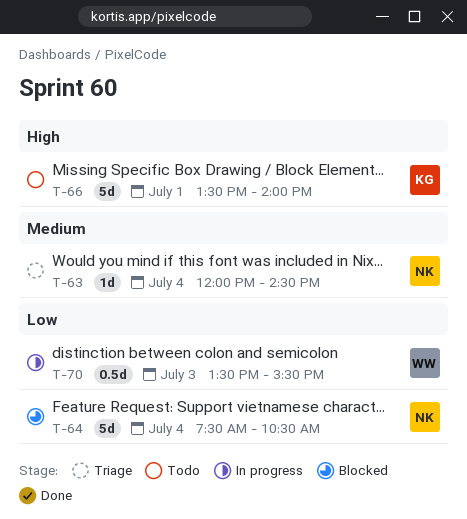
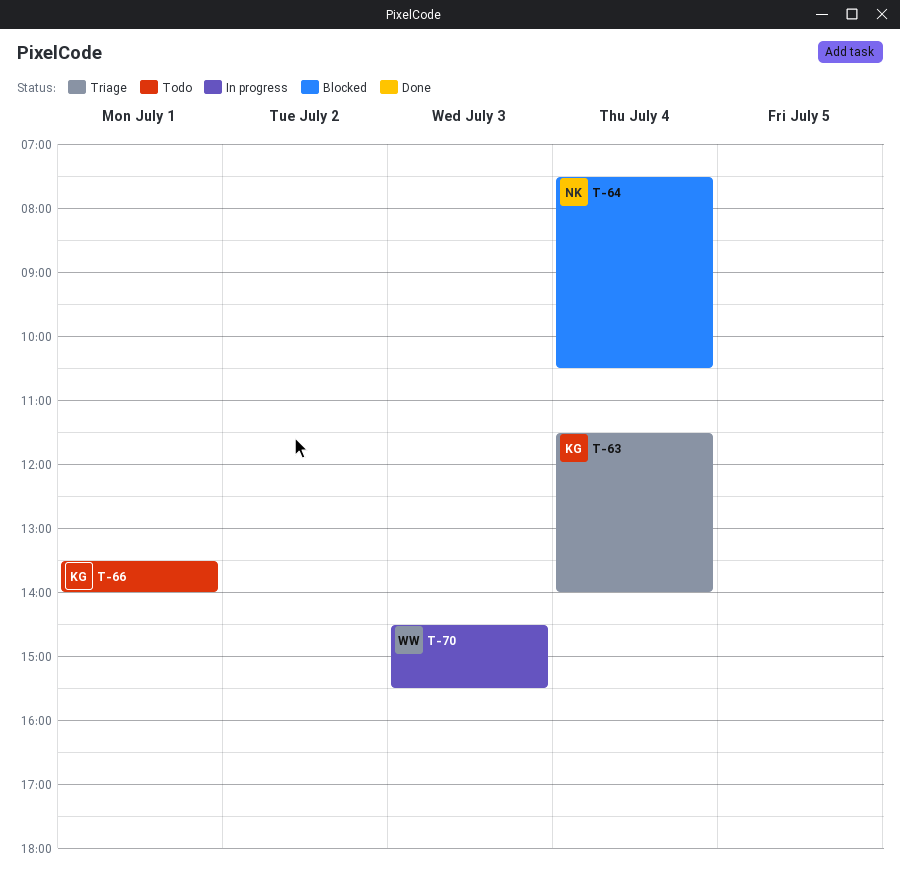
T-63, owner: NK -> KG
T-63, begins: 12:00 -> 11:30
T-63, ends: 14:30 -> 14:00
T-70, begins: 13:30 -> 14:30

